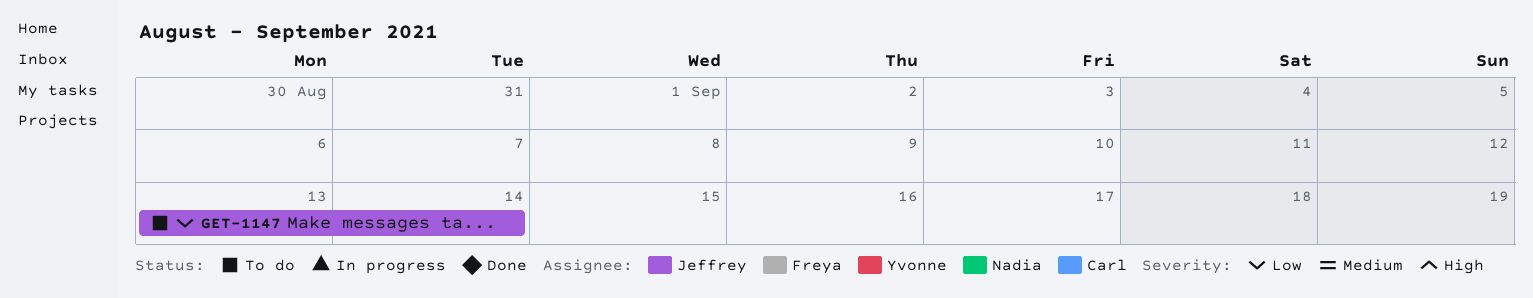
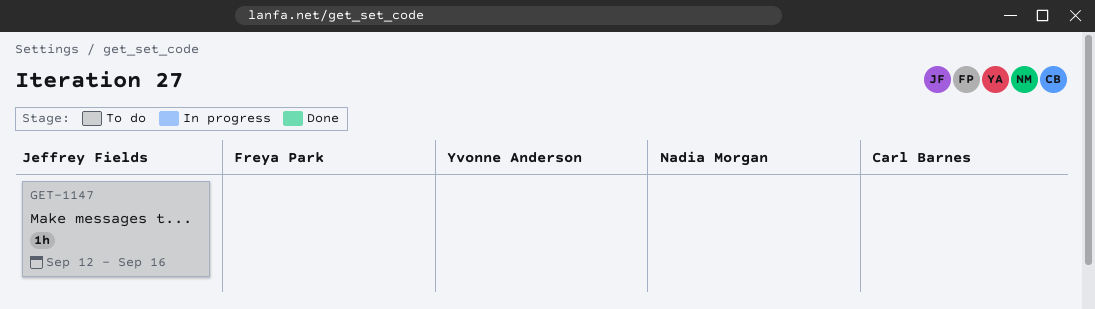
GET-1147, start: Sep 13 -> Sep 12
GET-1147, due: Sep 14 -> Sep 16

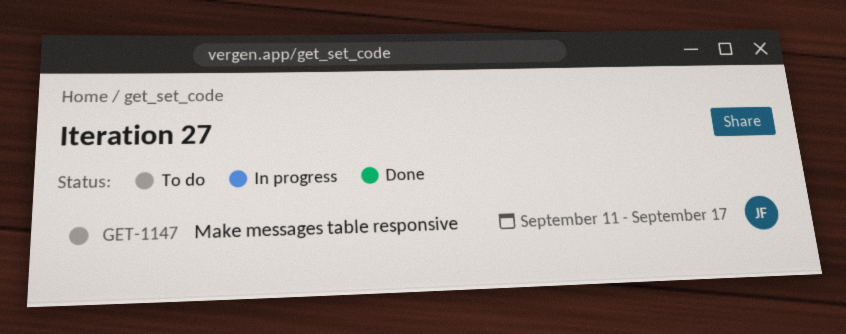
GET-1147, start: Sep 12 -> Sep 11
GET-1147, due: Sep 16 -> Sep 17

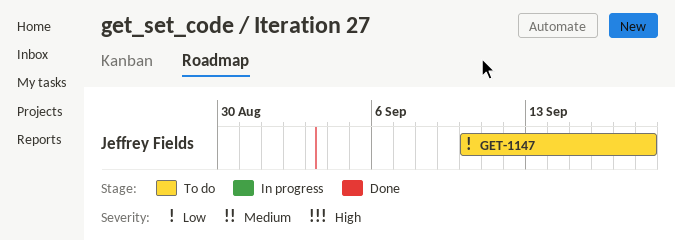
GET-1147, start: Sep 11 -> Sep 10
GET-1147, due: Sep 17 -> Sep 18

